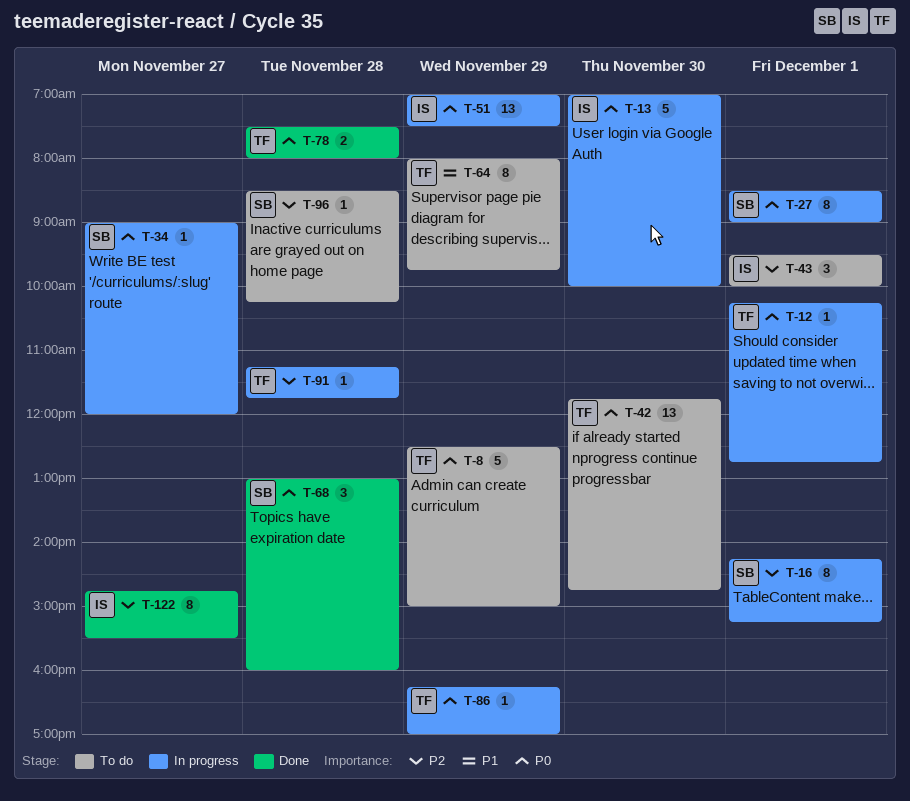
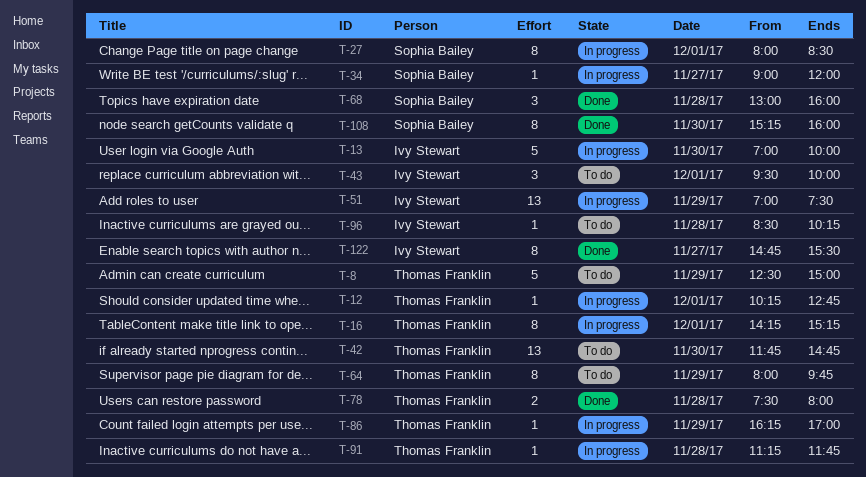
T-16, owner: Sophia Bailey -> Thomas Franklin
T-27, begins: 08:30 -> 08:00
T-27, ends: 09:00 -> 08:30
T-96, owner: Sophia Bailey -> Ivy Stewart
T-108: none -> present

